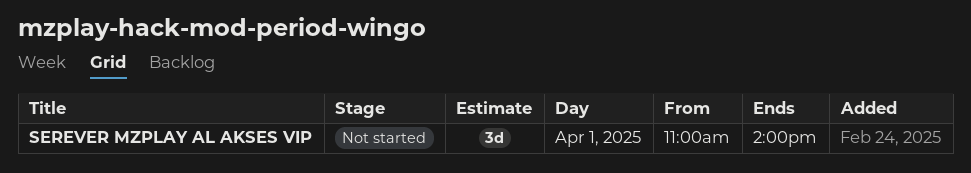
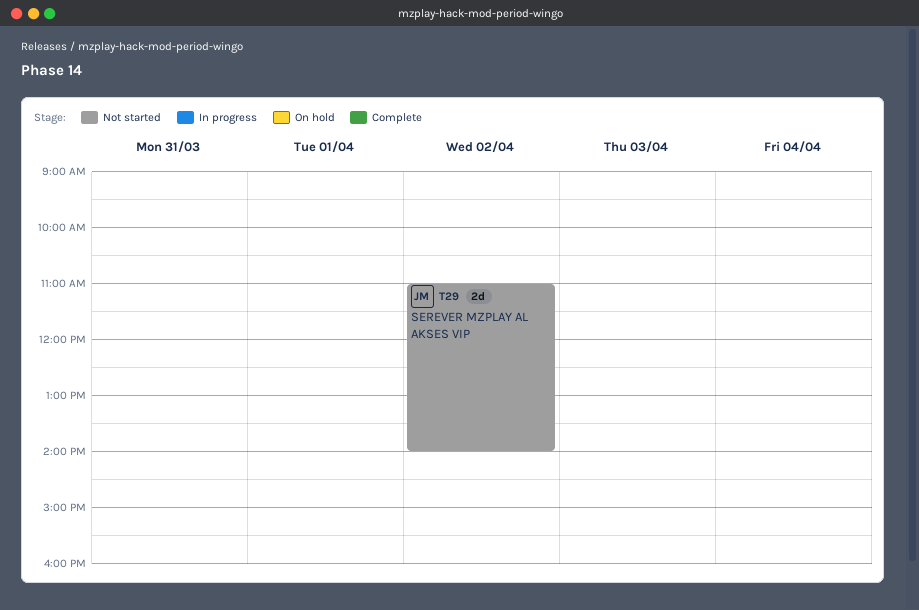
SEREVER MZPLAY AL AKSES VIP, estimate: 3d -> 2d
SEREVER MZPLAY AL AKSES VIP, day: Apr 1 -> Apr 2

